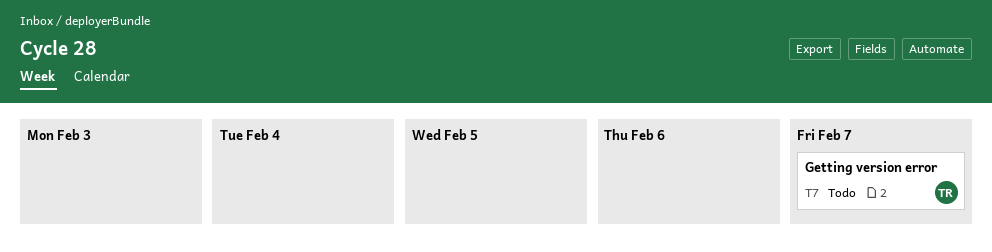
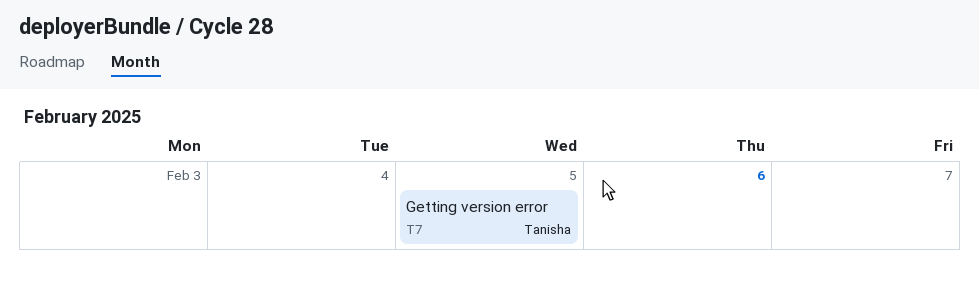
T7, due: Feb 7 -> Feb 5

